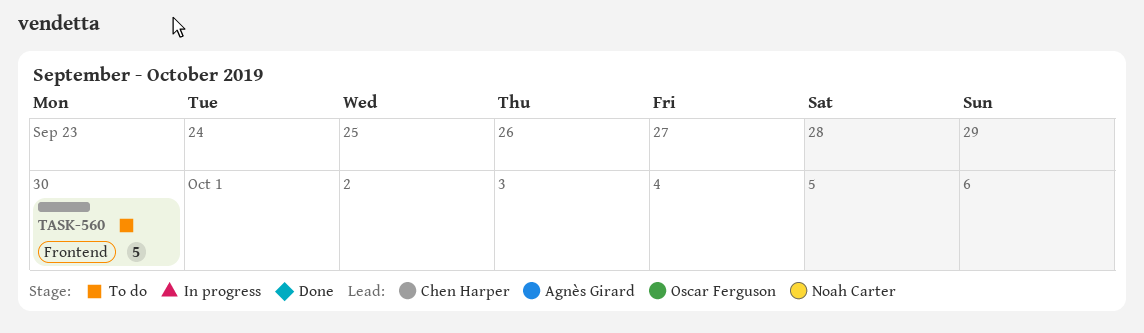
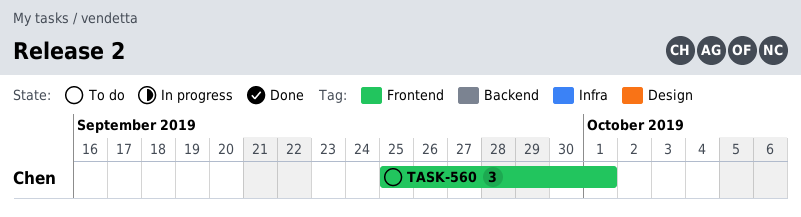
TASK-560, estimate: 5 -> 3
TASK-560, due: Sep 30 -> Oct 1

